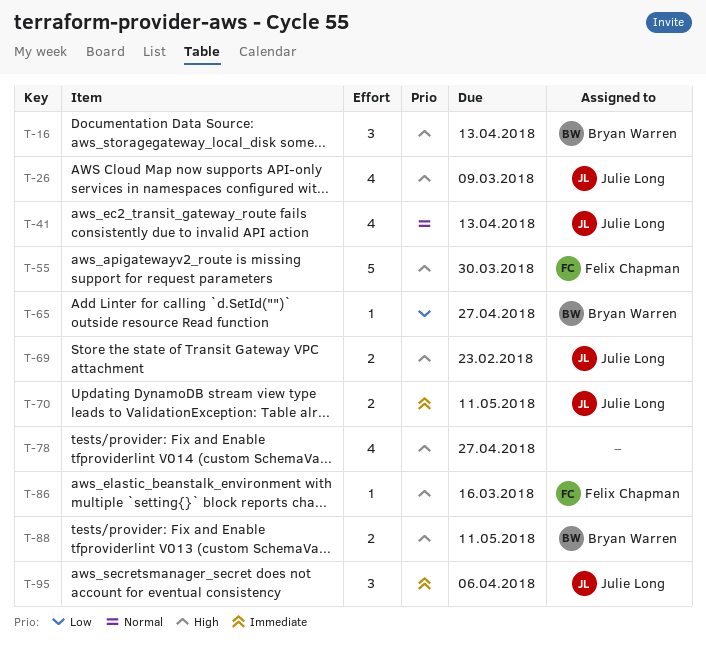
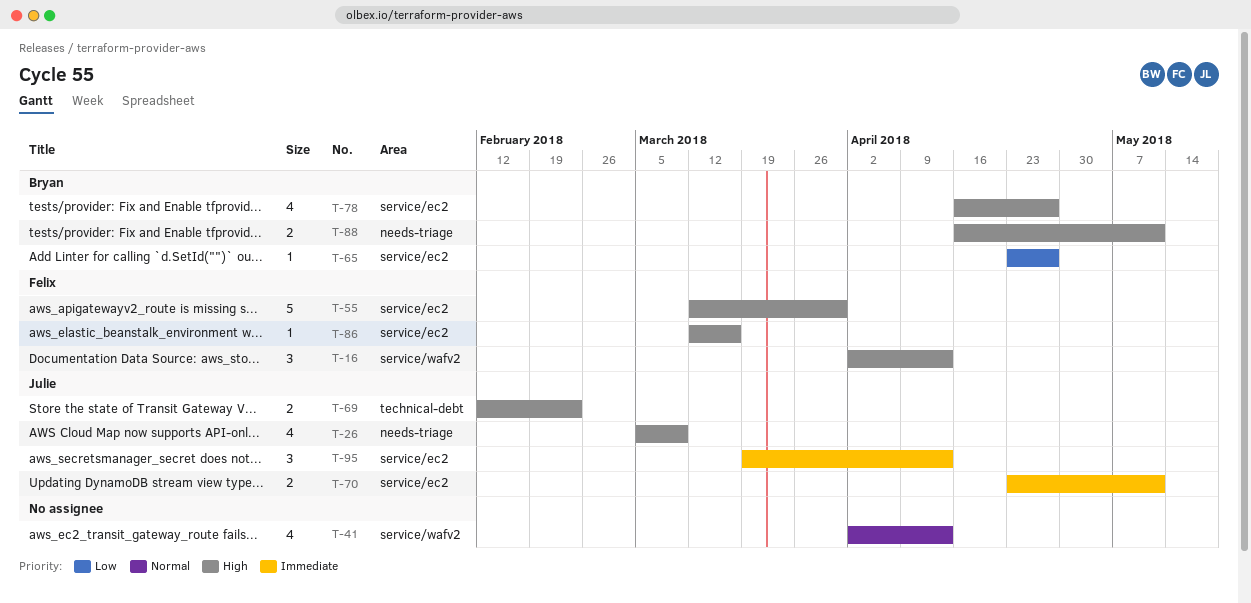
T-16, owner: Bryan Warren -> Felix Chapman
T-41, owner: Julie Long -> none
T-78, owner: none -> Bryan Warren
T-95, due: Apr 6 -> Apr 13

